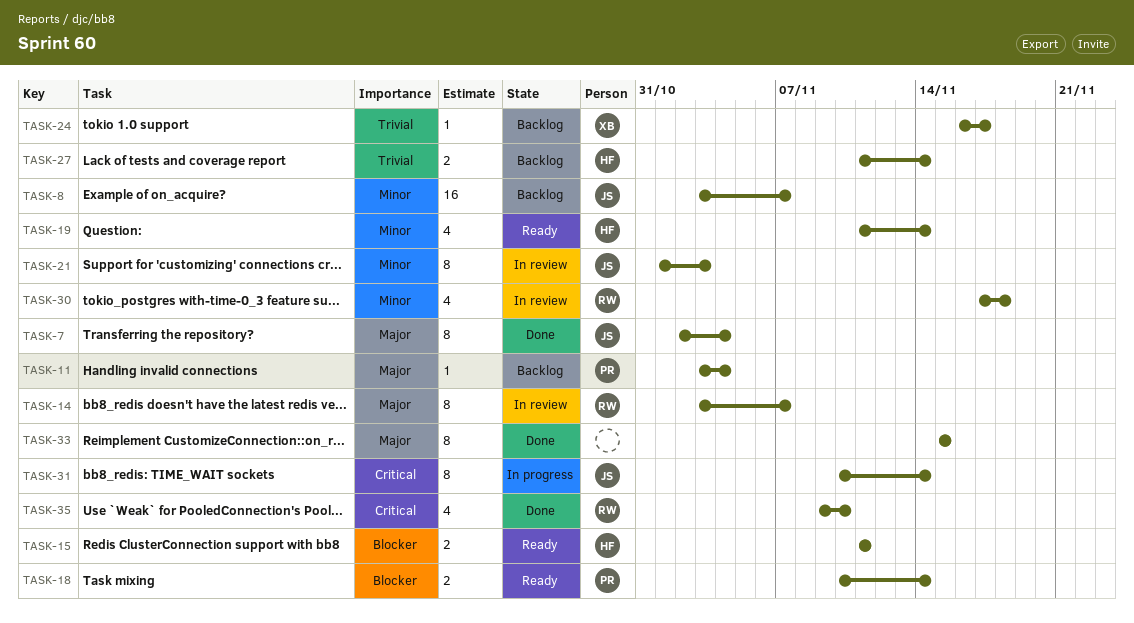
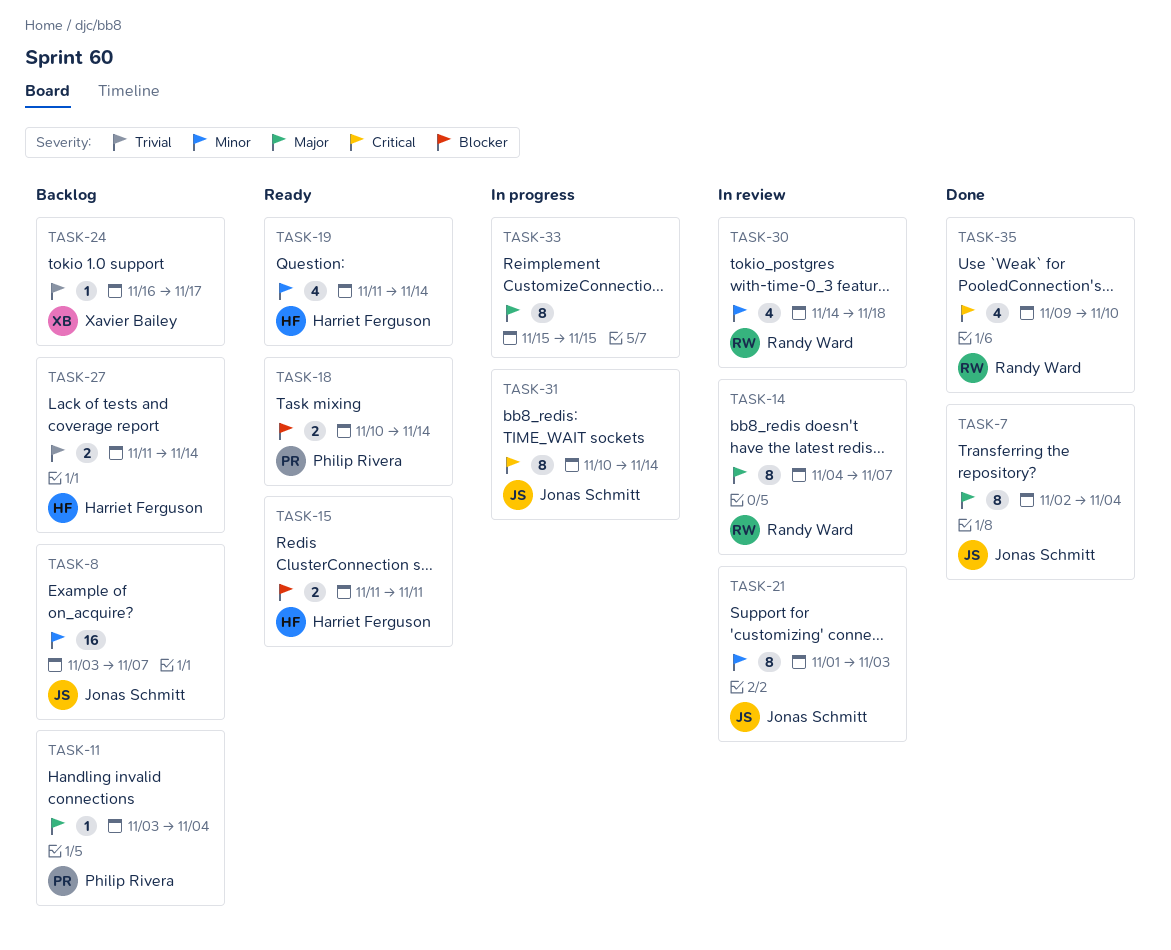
TASK-14, start: Nov 3 -> Nov 4
TASK-30, start: Nov 17 -> Nov 14
TASK-33, status: Done -> In progress

